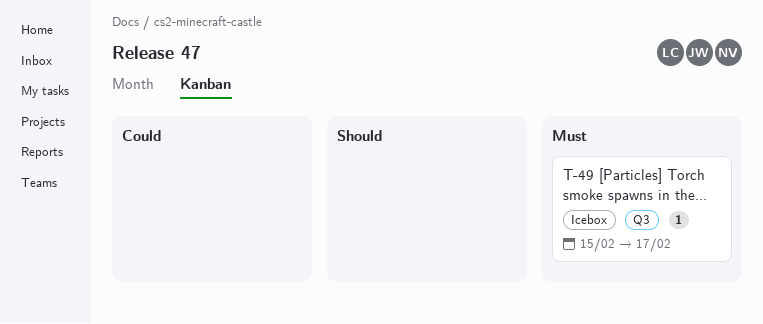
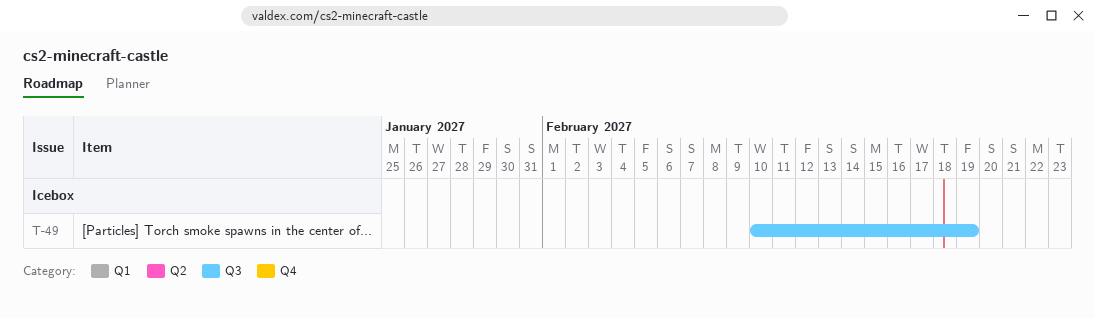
T-49, start: Feb 15 -> Feb 10
T-49, due: Feb 17 -> Feb 19

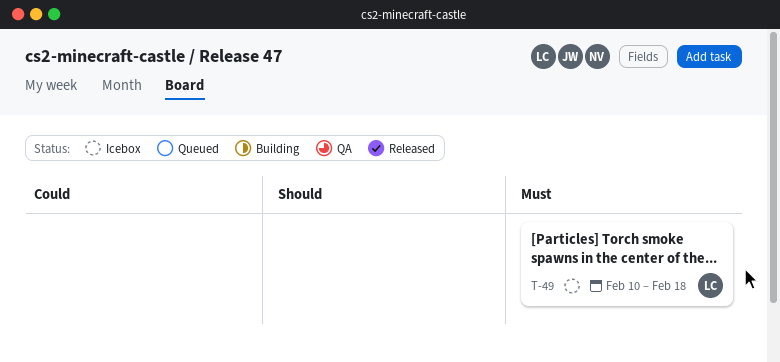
T-49, due: Feb 19 -> Feb 18

